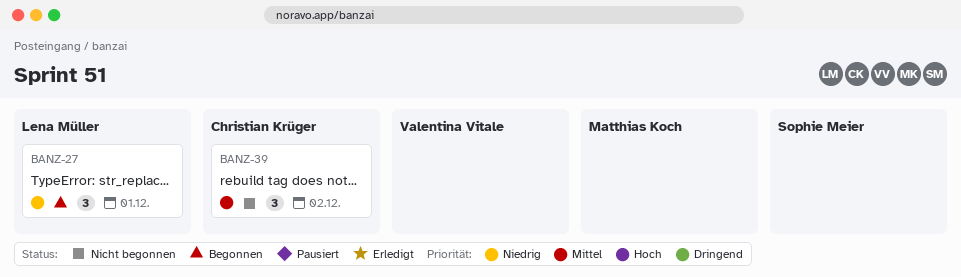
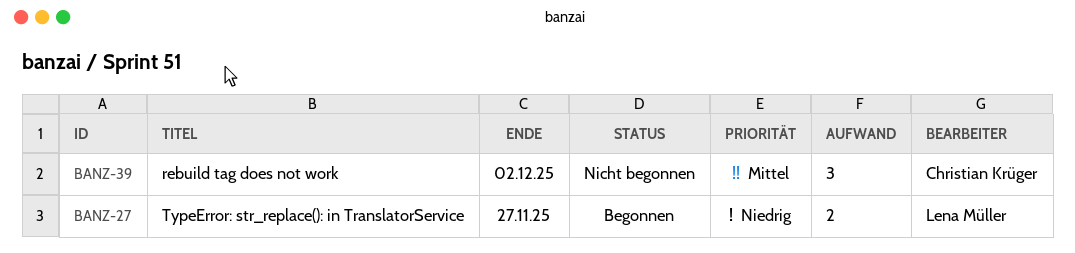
BANZ-27, estimate: 3 -> 2
BANZ-27, due: Dec 1 -> Nov 27

